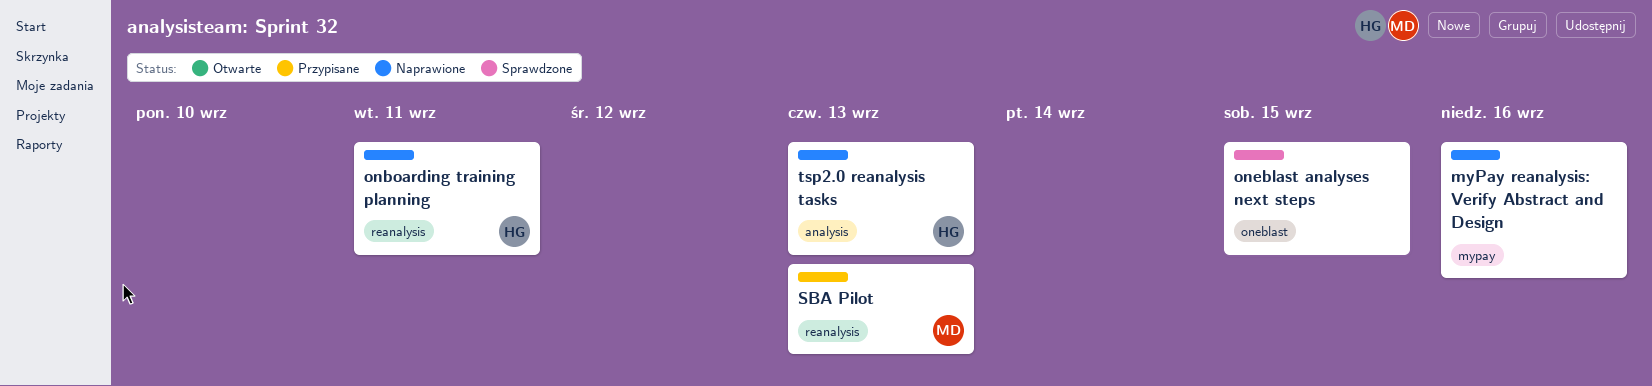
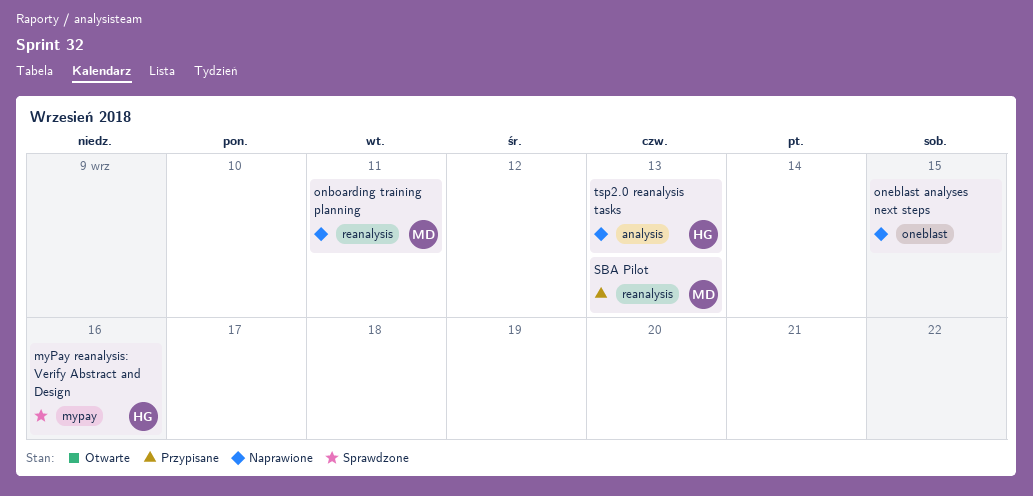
myPay reanalysis: Verify Abstract and Design, status: Naprawione -> Sprawdzone
myPay reanalysis: Verify Abstract and Design, owner: none -> HG
onboarding training planning, owner: HG -> MD
oneblast analyses next steps, status: Sprawdzone -> Naprawione

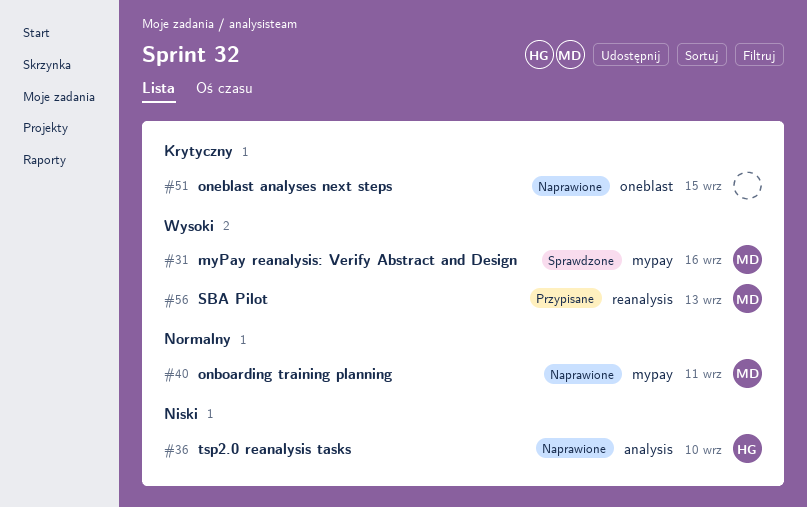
myPay reanalysis: Verify Abstract and Design, owner: HG -> MD
onboarding training planning, label: reanalysis -> mypay
tsp2.0 reanalysis tasks, due: Sep 13 -> Sep 10

